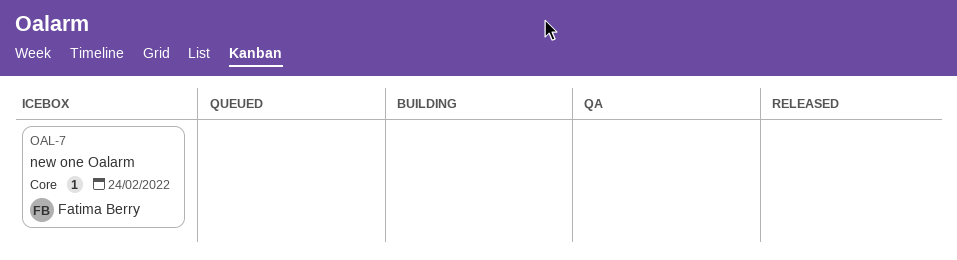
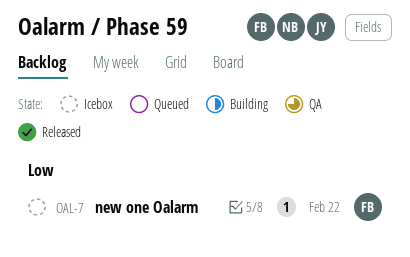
OAL-7, due: Feb 24 -> Feb 22

